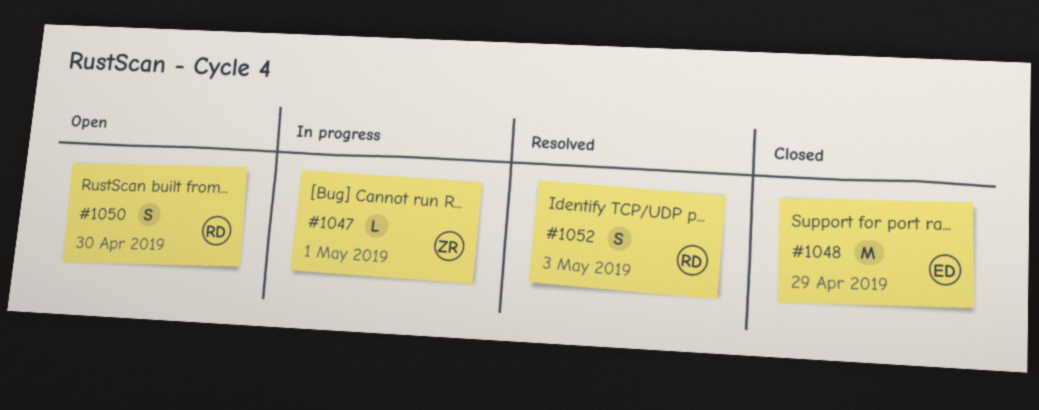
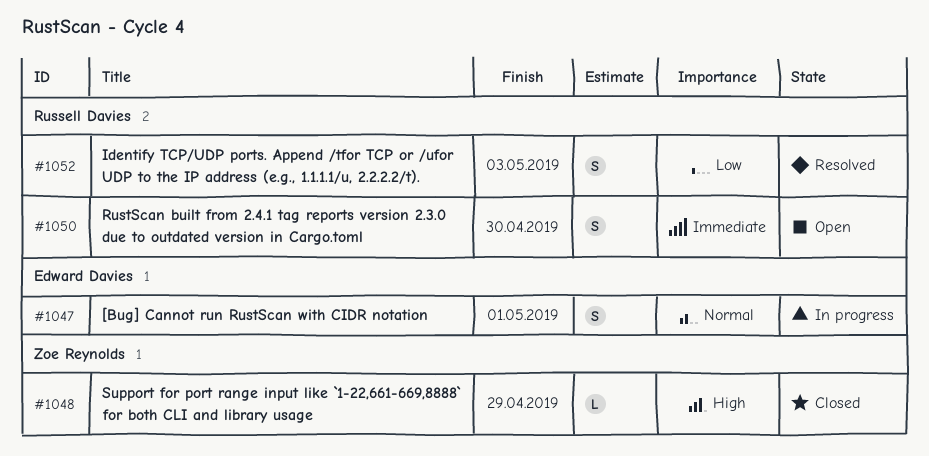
#1047, owner: Zoe Reynolds -> Edward Davies
#1047, estimate: L -> S
#1048, owner: Edward Davies -> Zoe Reynolds
#1048, estimate: M -> L

